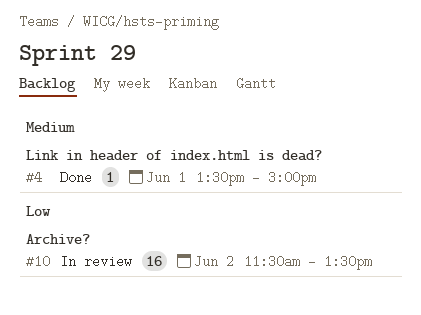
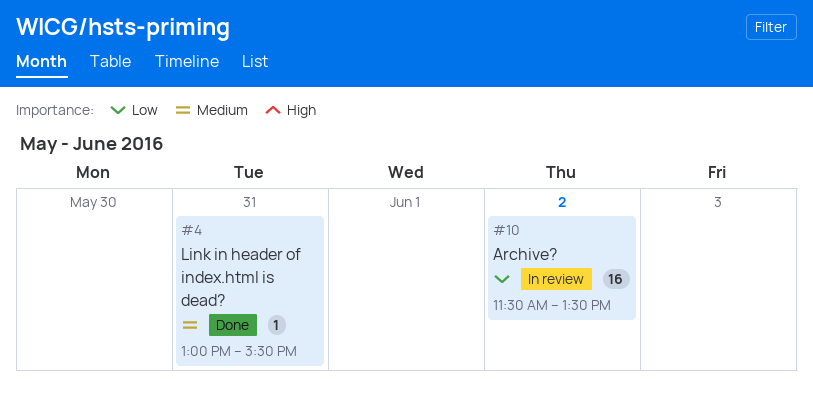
#4, day: Jun 1 -> May 31
#4, begins: 13:30 -> 13:00
#4, ends: 15:00 -> 15:30

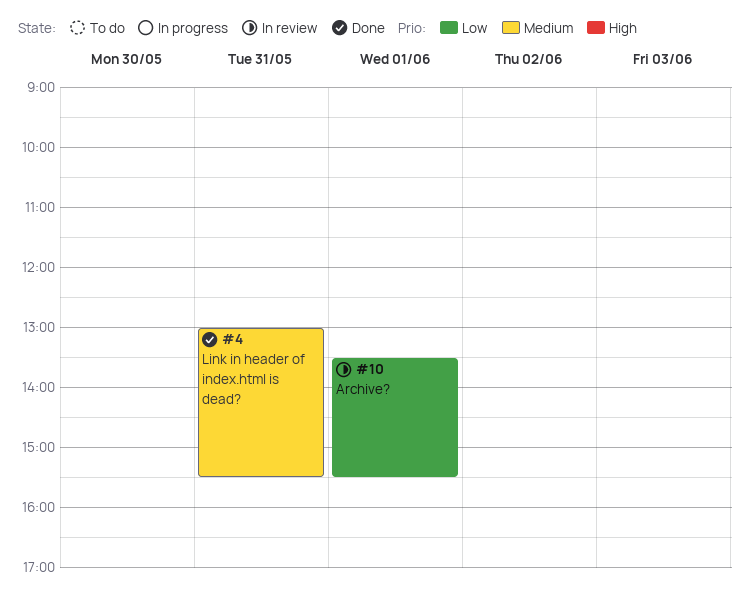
#10, day: Jun 2 -> Jun 1
#10, begins: 11:30 -> 13:30
#10, ends: 13:30 -> 15:30

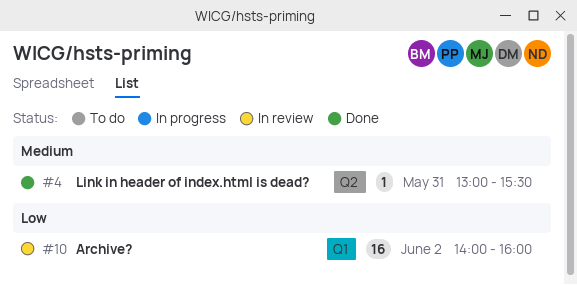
#10, day: Jun 1 -> Jun 2
#10, begins: 13:30 -> 14:00
#10, ends: 15:30 -> 16:00

